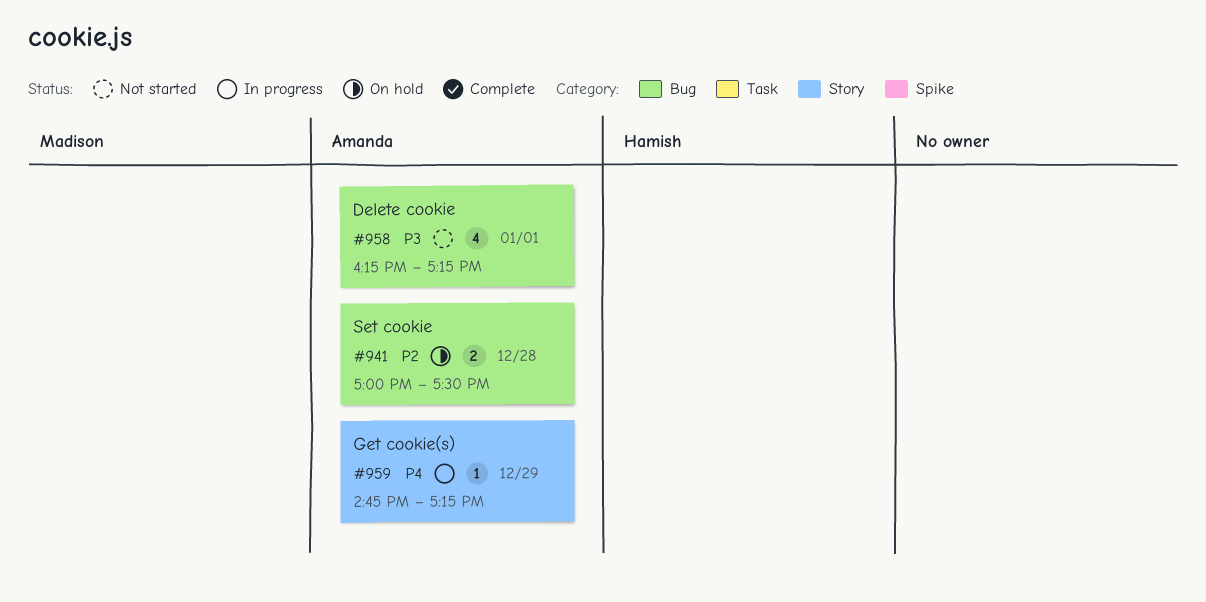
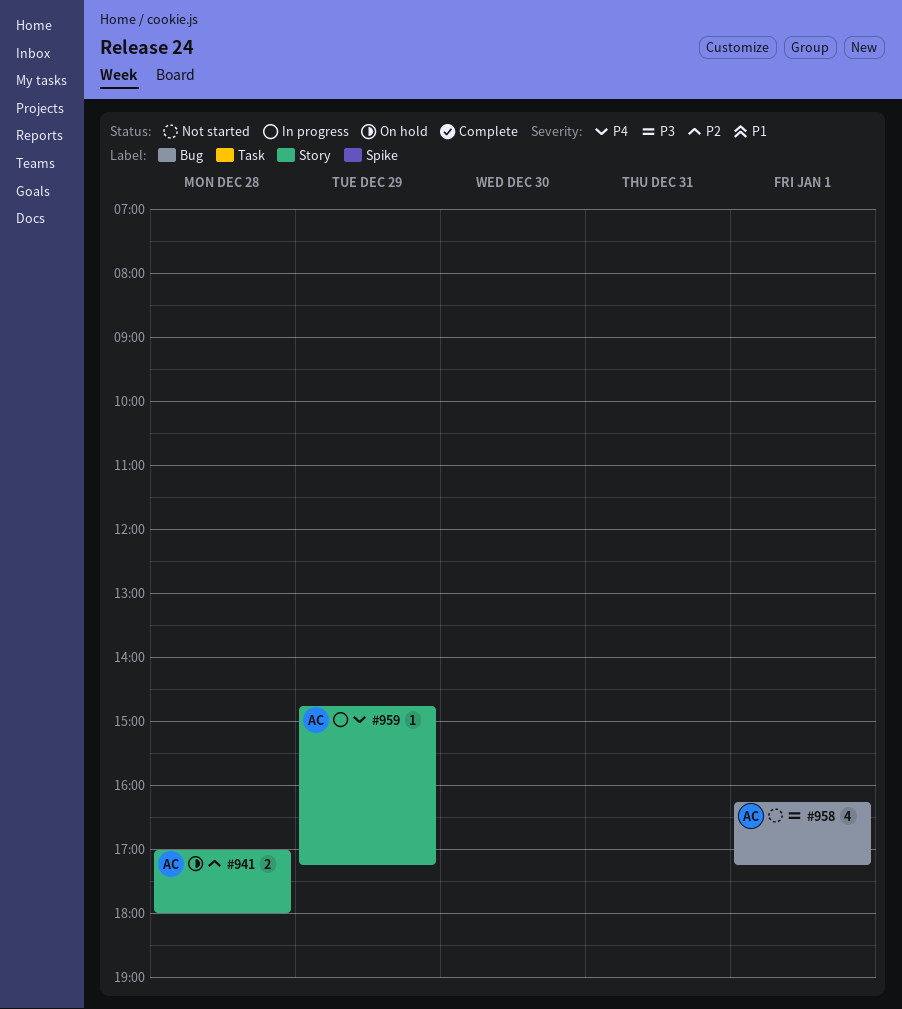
#941, label: Bug -> Story
#941, ends: 17:30 -> 18:00

